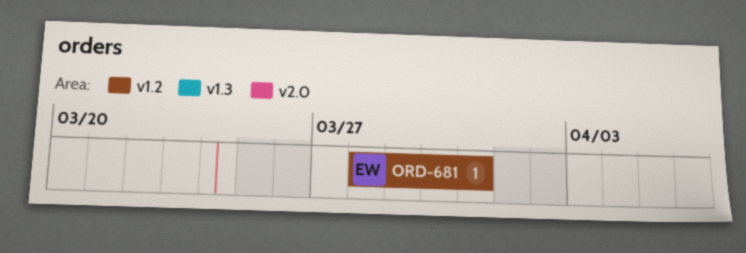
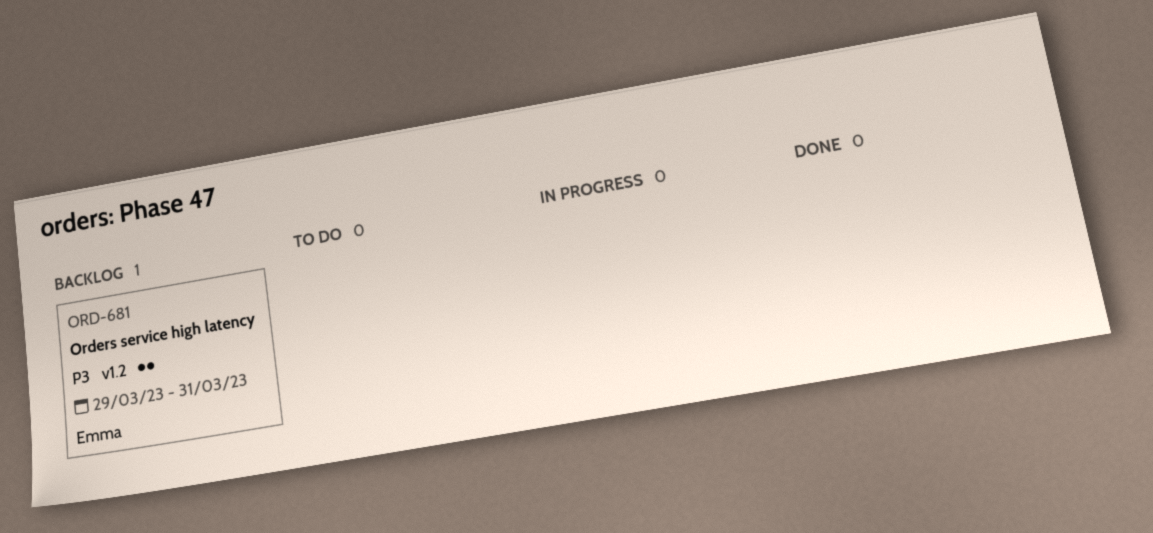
ORD-681, estimate: 1 -> 2
ORD-681, start: Mar 28 -> Mar 29

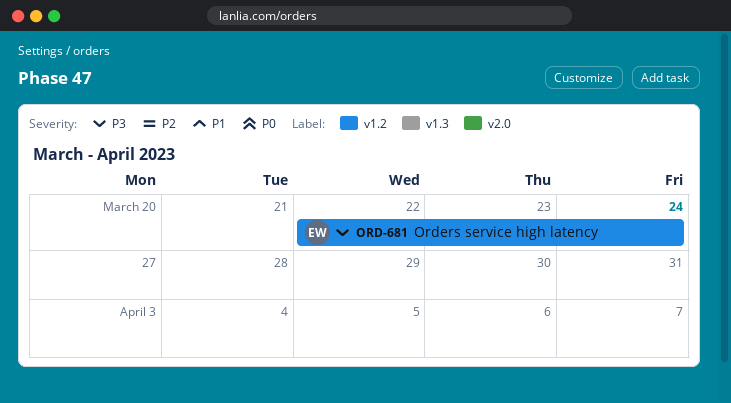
ORD-681, start: Mar 29 -> Mar 22
ORD-681, due: Mar 31 -> Mar 24

